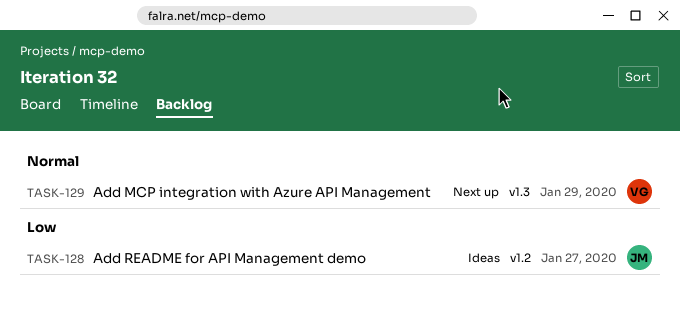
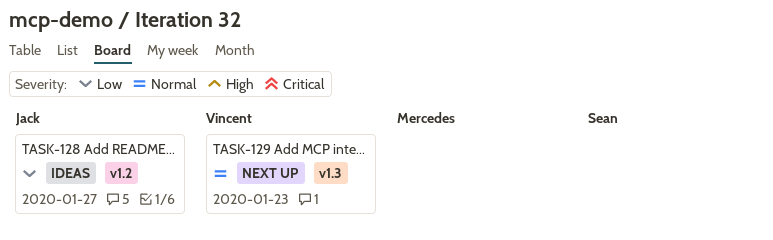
TASK-129, due: Jan 29 -> Jan 23

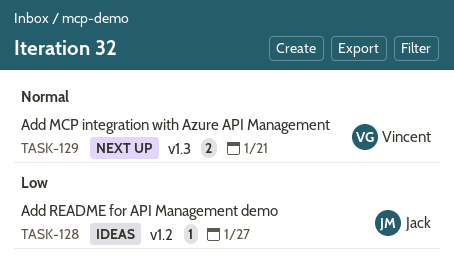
TASK-129, due: Jan 23 -> Jan 21

